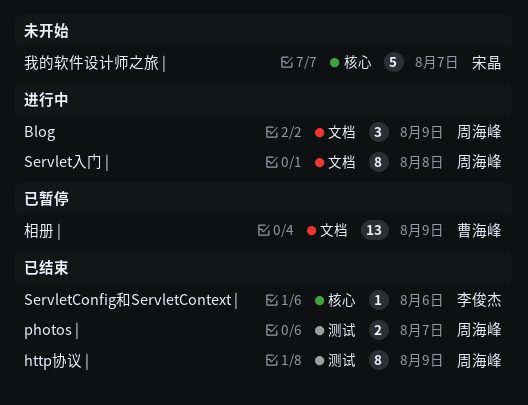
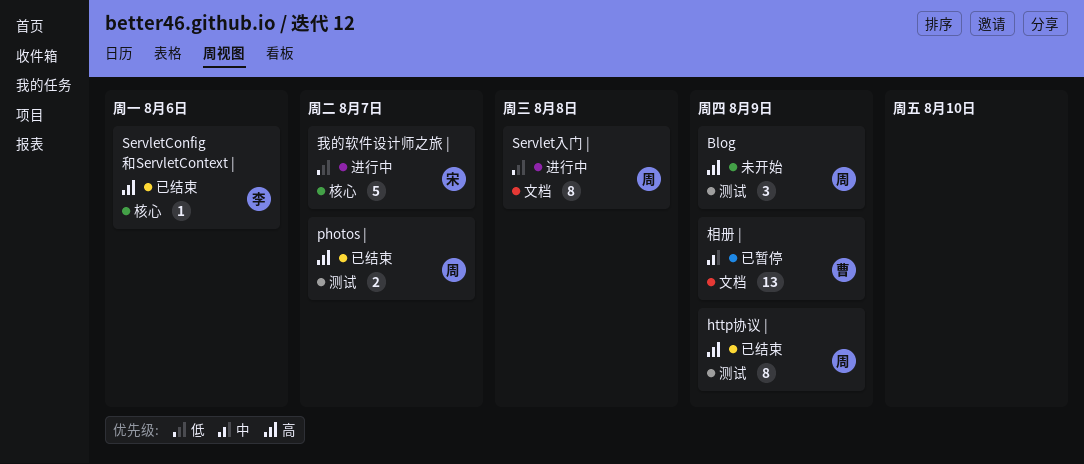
Blog, status: 进行中 -> 未开始
Blog, label: 文档 -> 测试
我的软件设计师之旅 |, status: 未开始 -> 进行中

